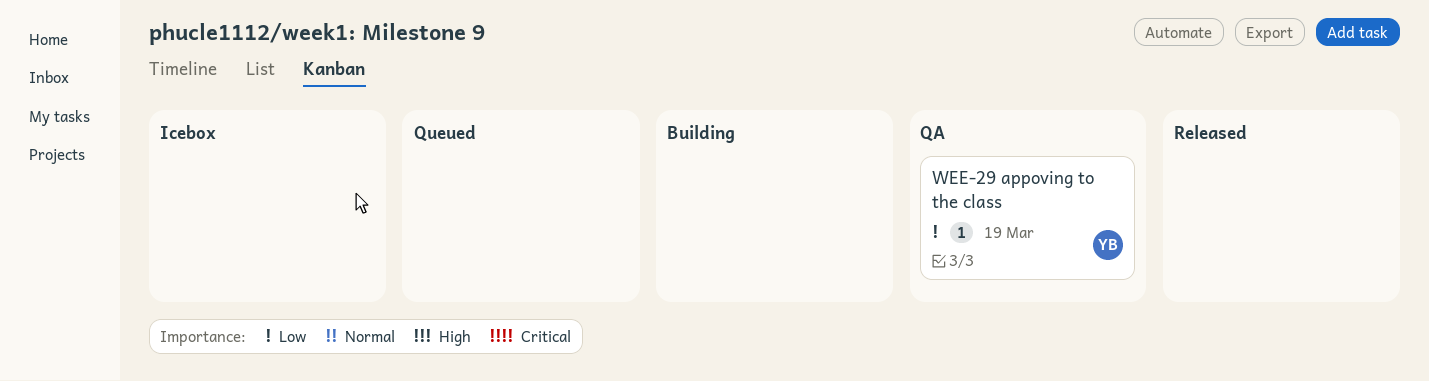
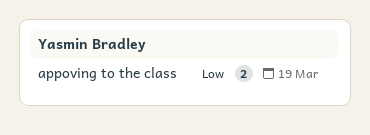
appoving to the class, estimate: 1 -> 2

